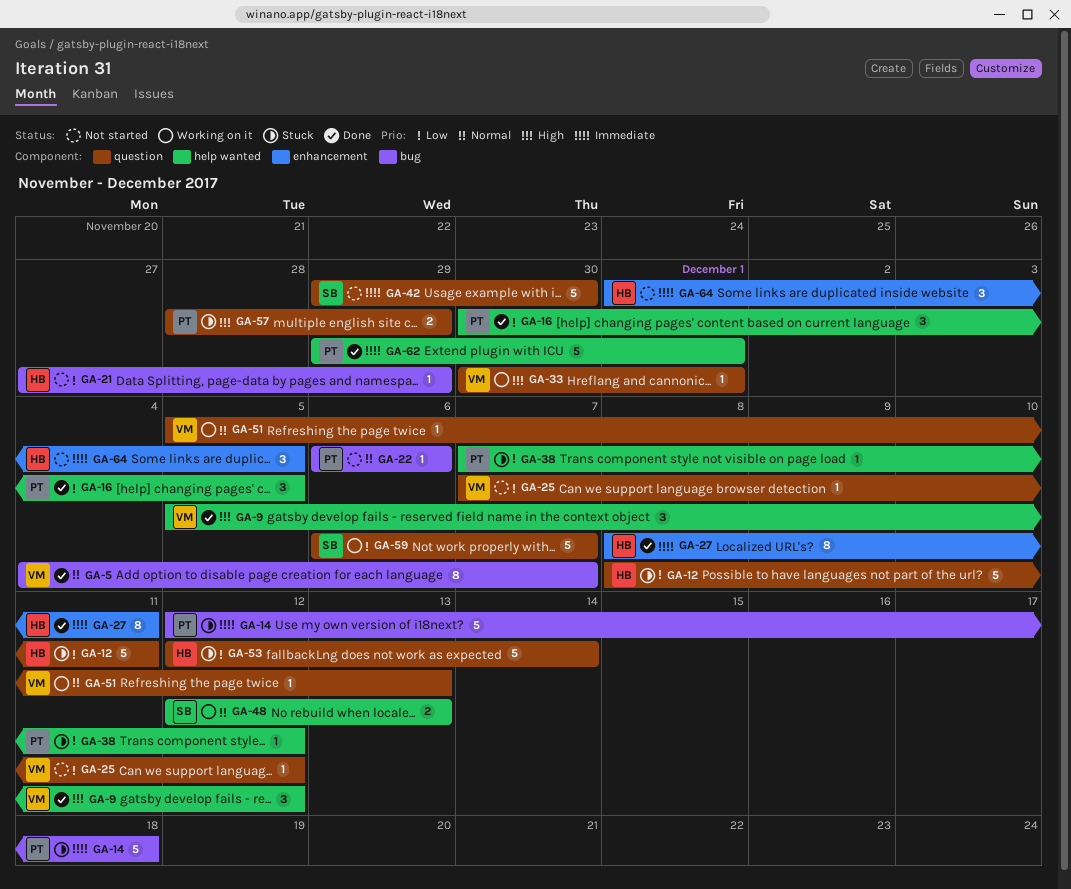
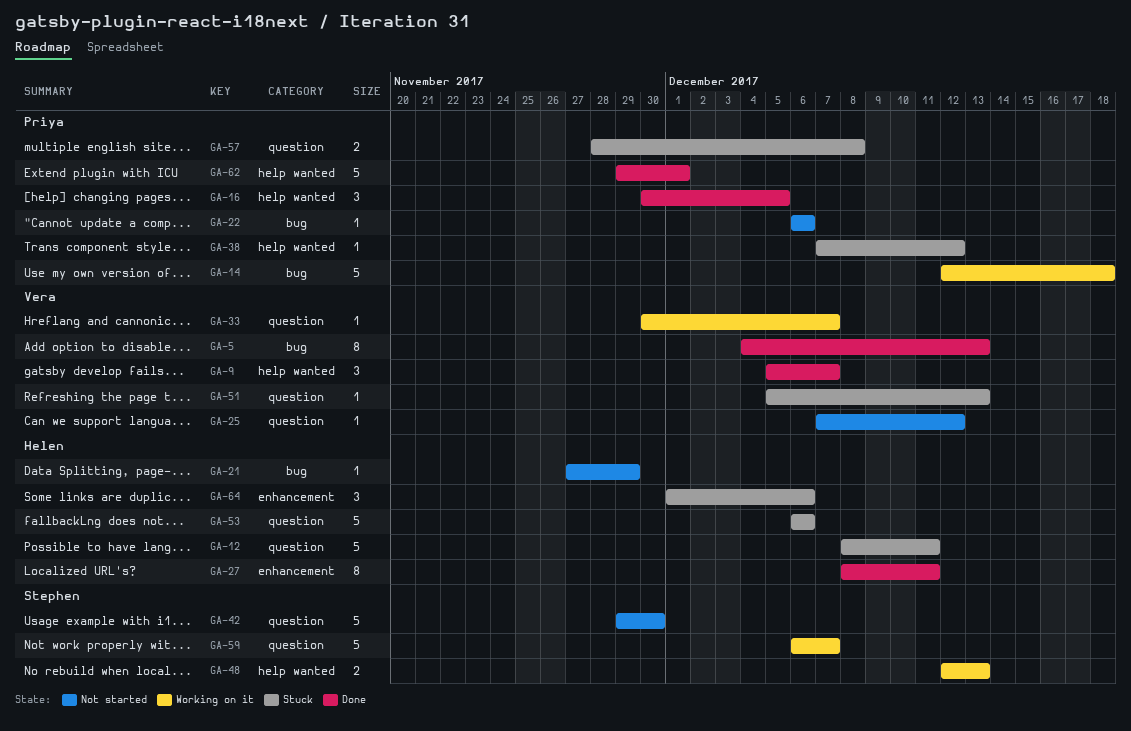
GA-5, due: Dec 7 -> Dec 13
GA-9, due: Dec 12 -> Dec 7
GA-14, status: Stuck -> Working on it
GA-33, due: Dec 1 -> Dec 7
GA-51, status: Working on it -> Stuck
GA-53, start: Dec 12 -> Dec 6
GA-53, due: Dec 14 -> Dec 6
GA-57, due: Nov 29 -> Dec 8
GA-64, status: Not started -> Stuck
GA-64, due: Dec 5 -> Dec 6

